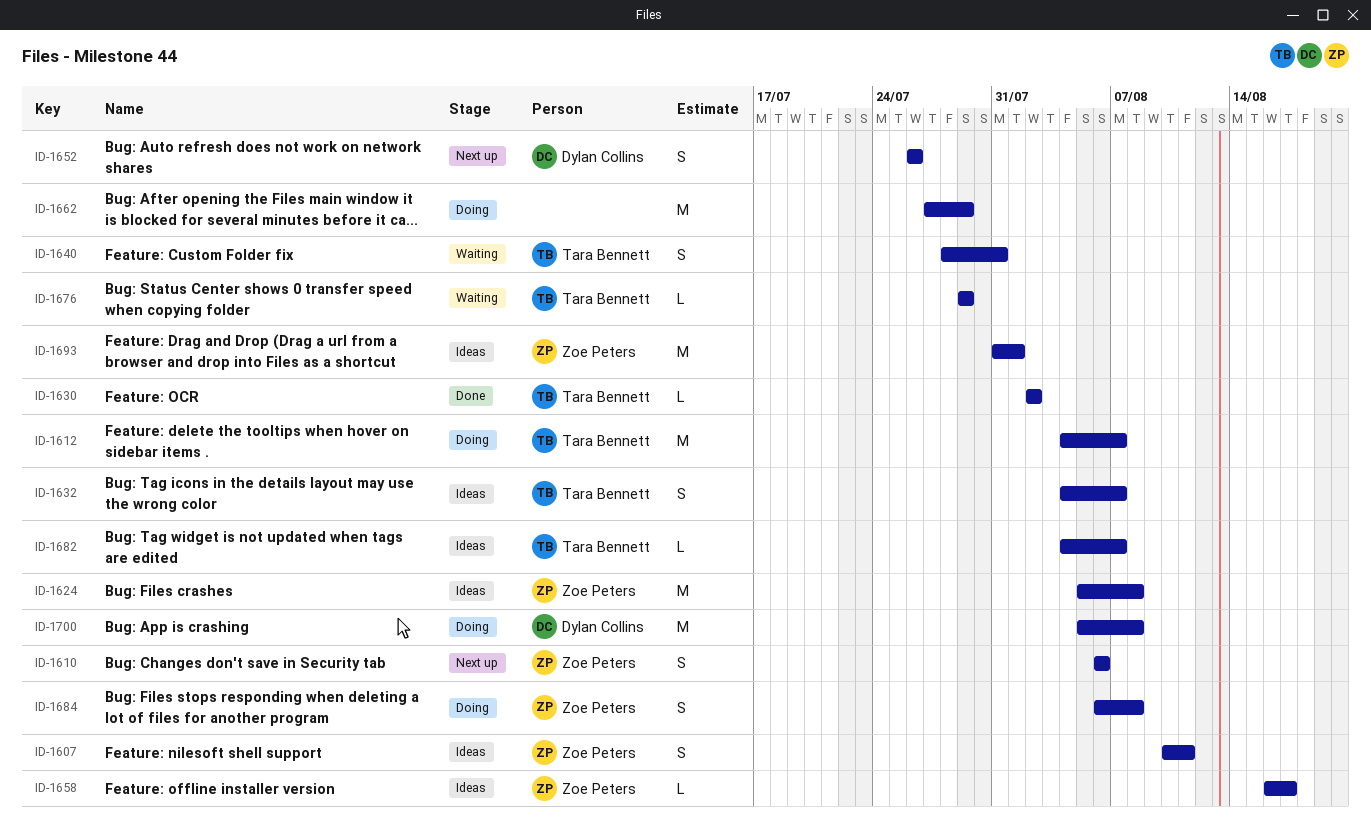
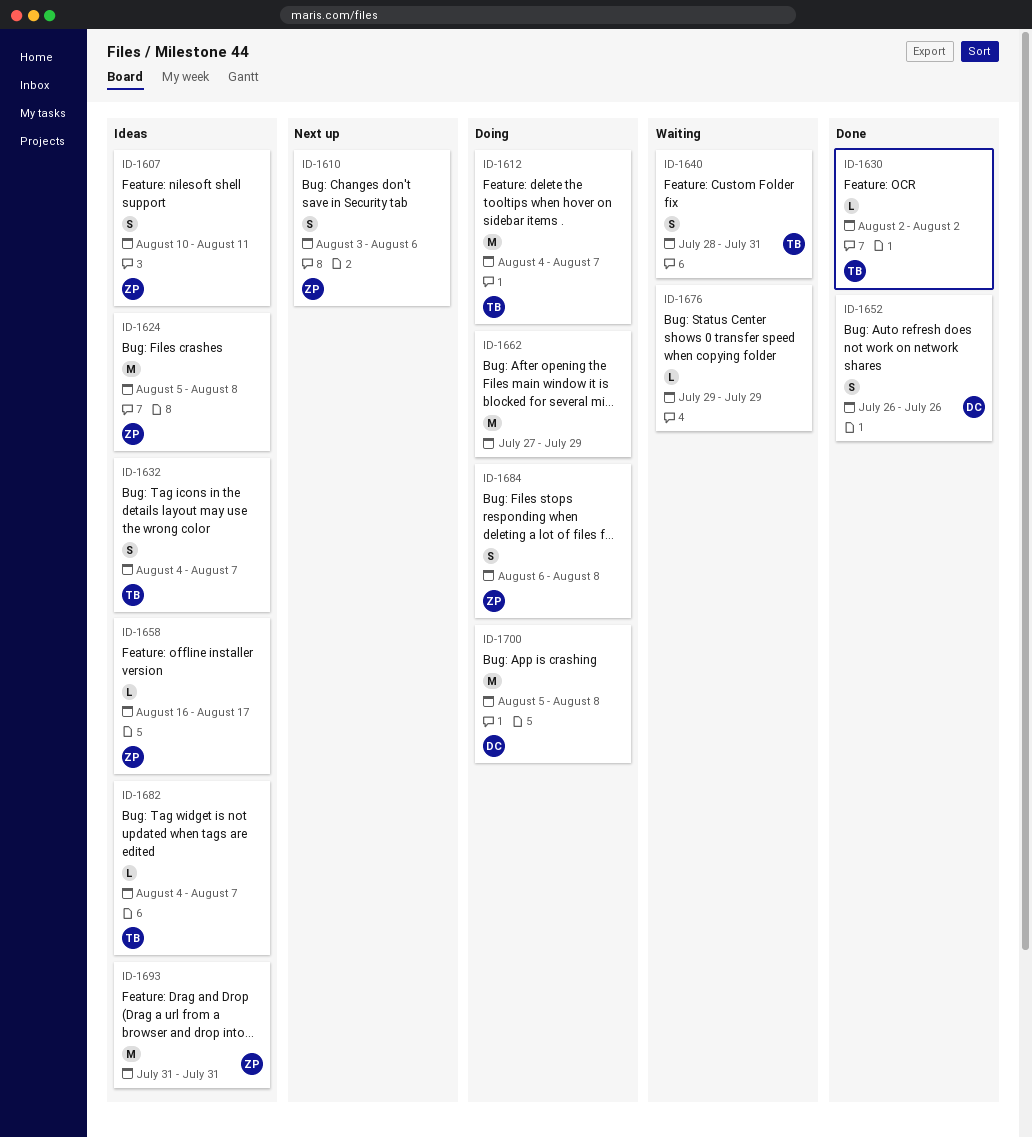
ID-1610, start: Aug 6 -> Aug 3
ID-1652, status: Next up -> Done
ID-1676, owner: Tara Bennett -> none
ID-1693, due: Aug 1 -> Jul 31

